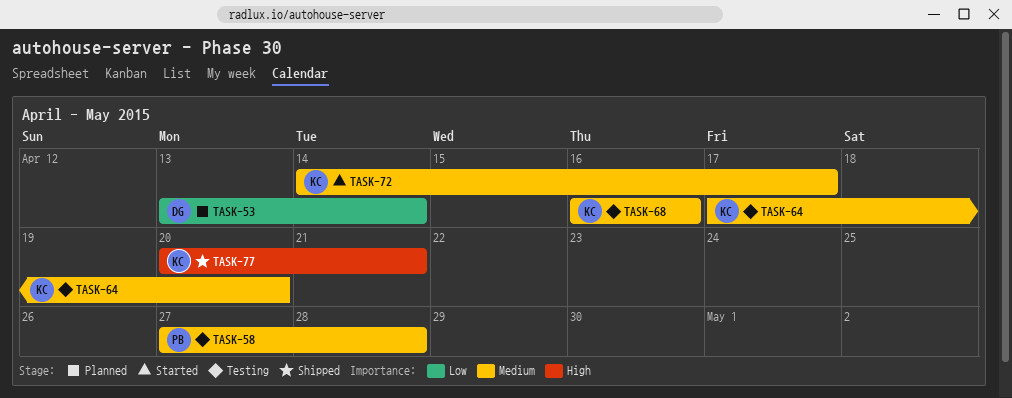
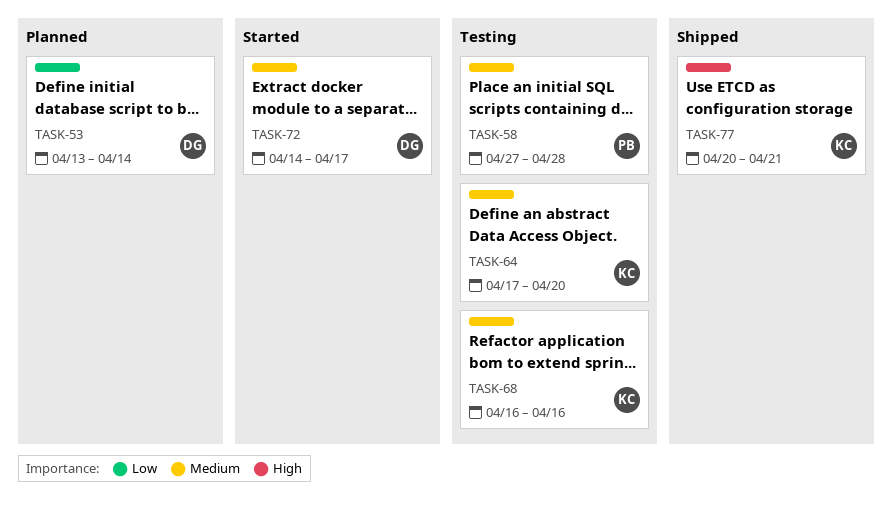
TASK-72, owner: KC -> DG

